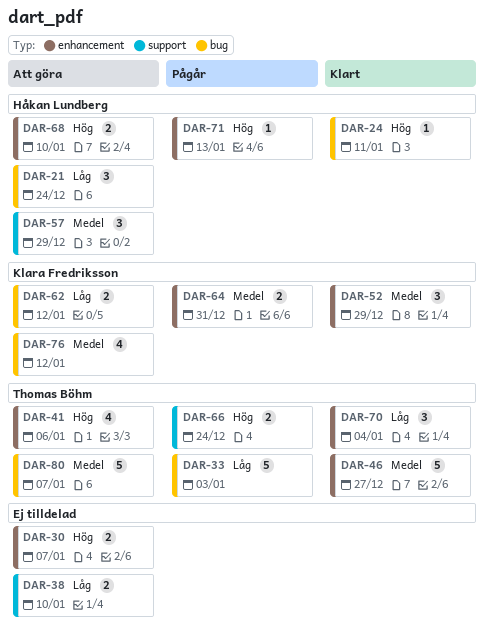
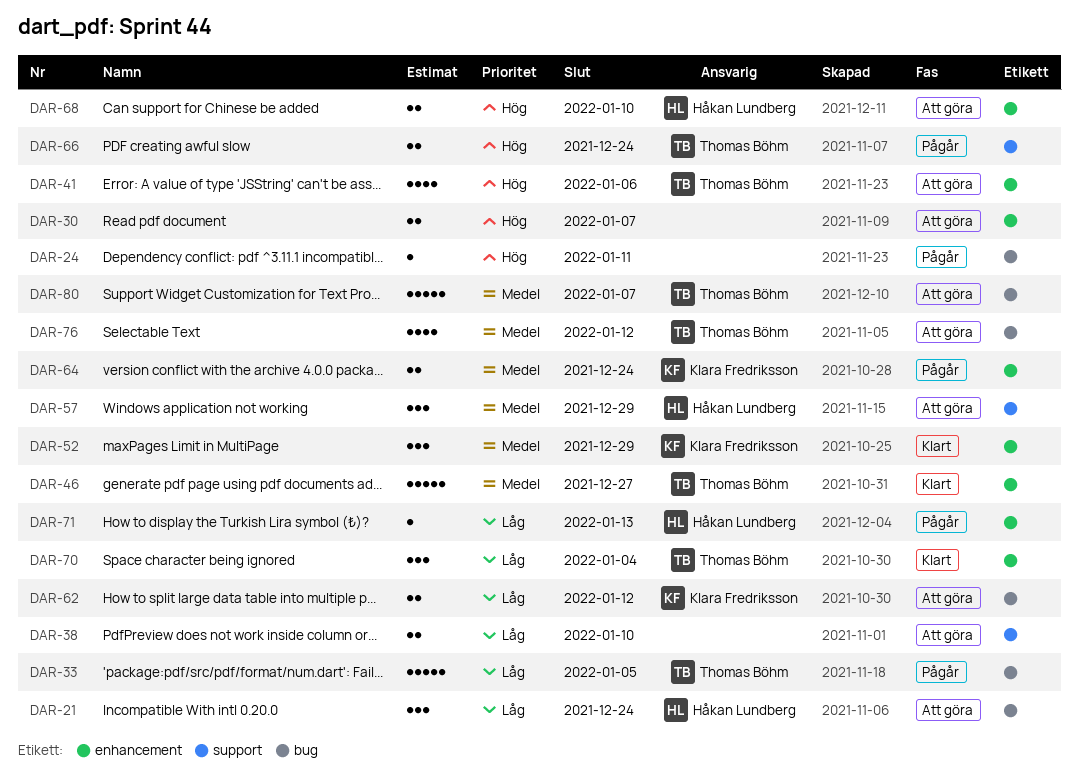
DAR-24, status: Klart -> Pågår
DAR-24, owner: Håkan Lundberg -> none
DAR-33, due: Jan 3 -> Jan 5
DAR-64, due: Dec 31 -> Dec 24
DAR-71, priority: Hög -> Låg
DAR-76, owner: Klara Fredriksson -> Thomas Böhm

